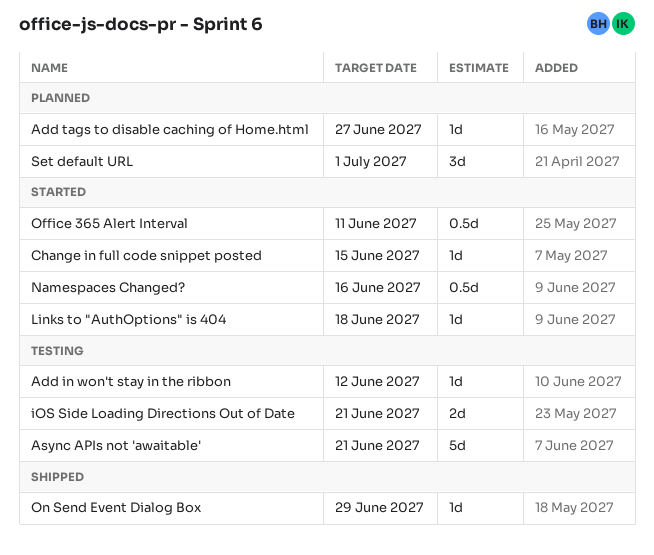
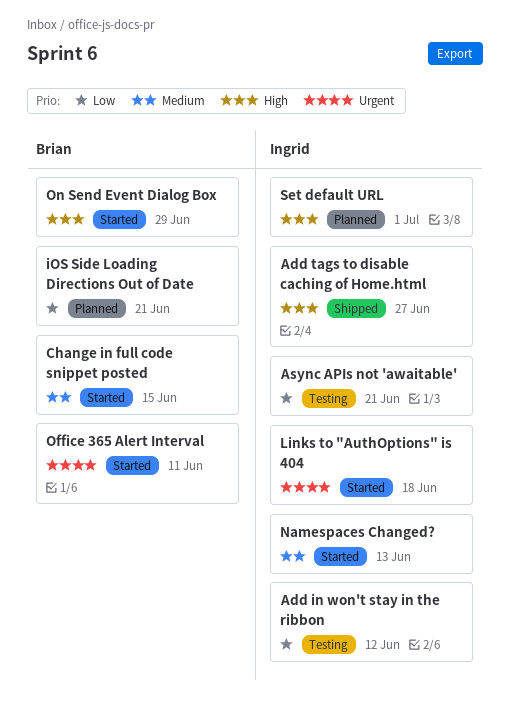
Add tags to disable caching of Home.html, status: Planned -> Shipped
iOS Side Loading Directions Out of Date, status: Testing -> Planned
Namespaces Changed?, due: Jun 16 -> Jun 13
On Send Event Dialog Box, status: Shipped -> Started

